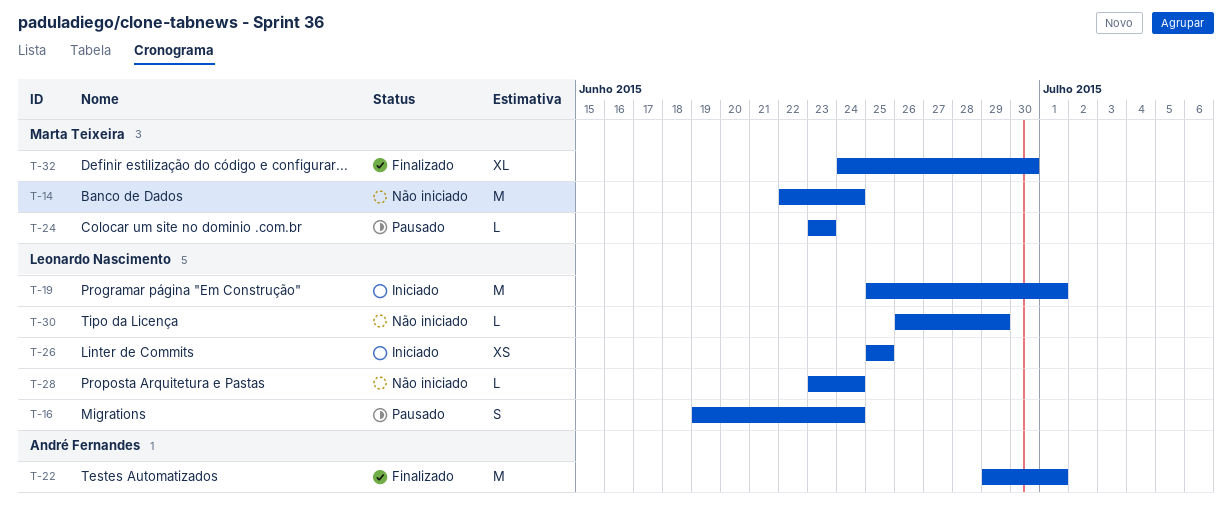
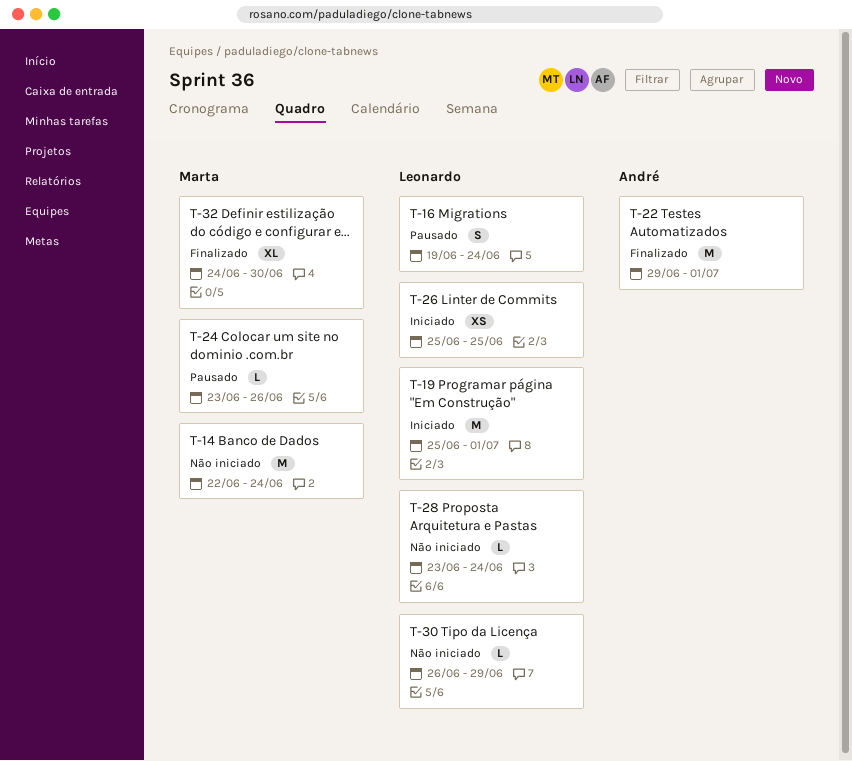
T-24, due: Jun 23 -> Jun 26

